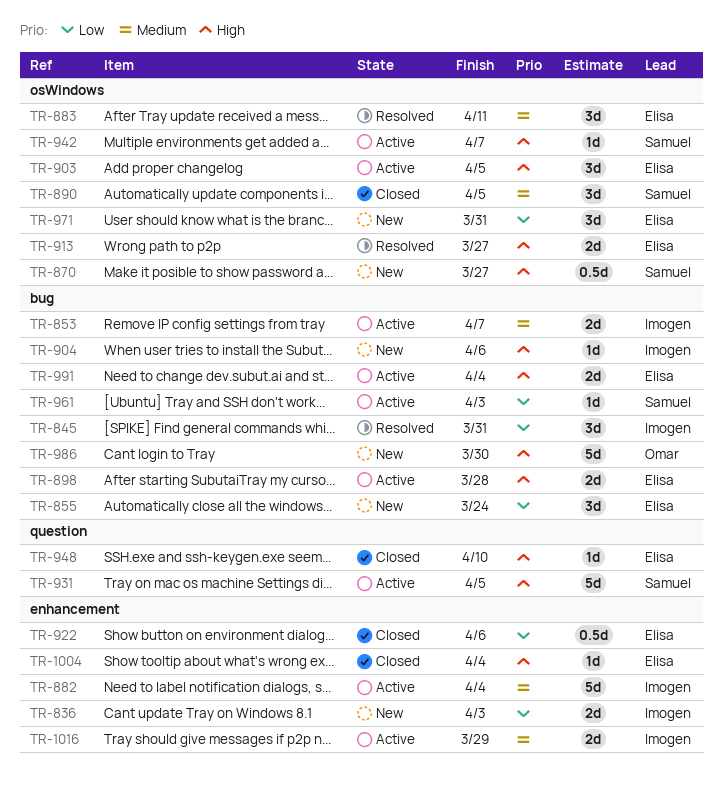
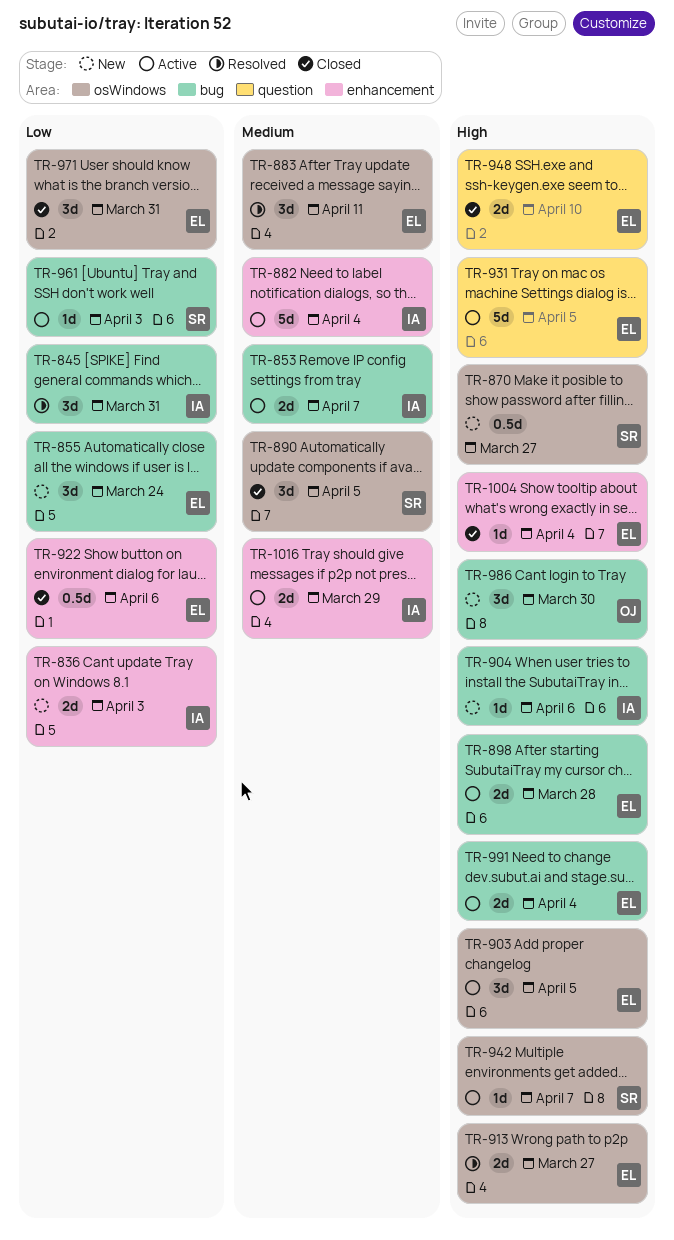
TR-931, owner: Samuel -> Elisa
TR-948, estimate: 1d -> 2d
TR-971, status: New -> Closed
TR-986, estimate: 5d -> 3d

